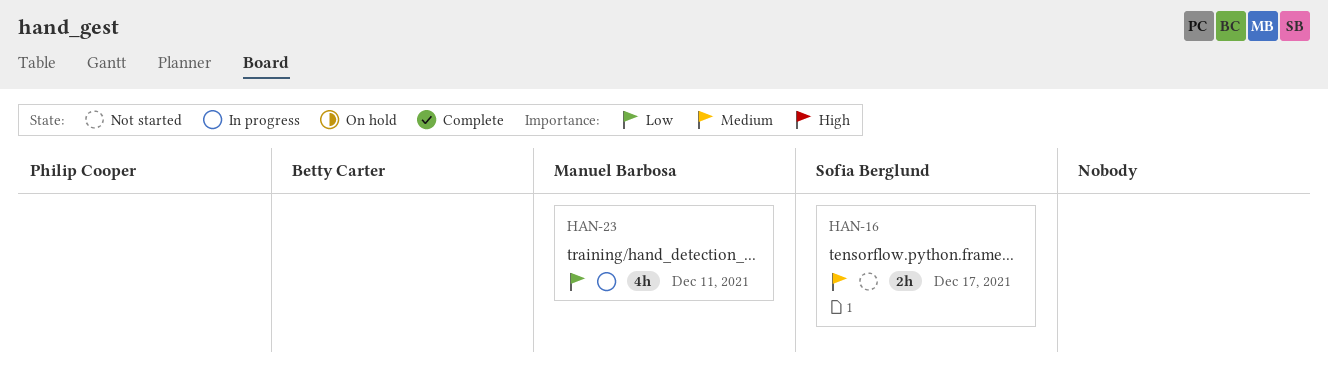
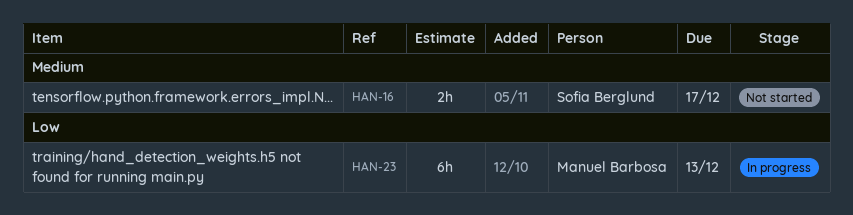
HAN-23, estimate: 4h -> 6h
HAN-23, due: Dec 11 -> Dec 13

